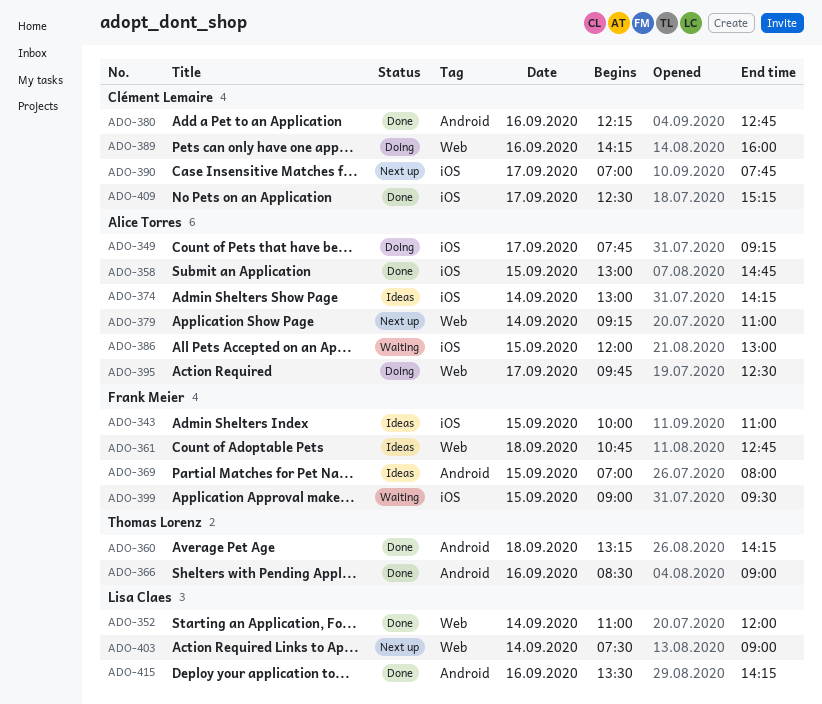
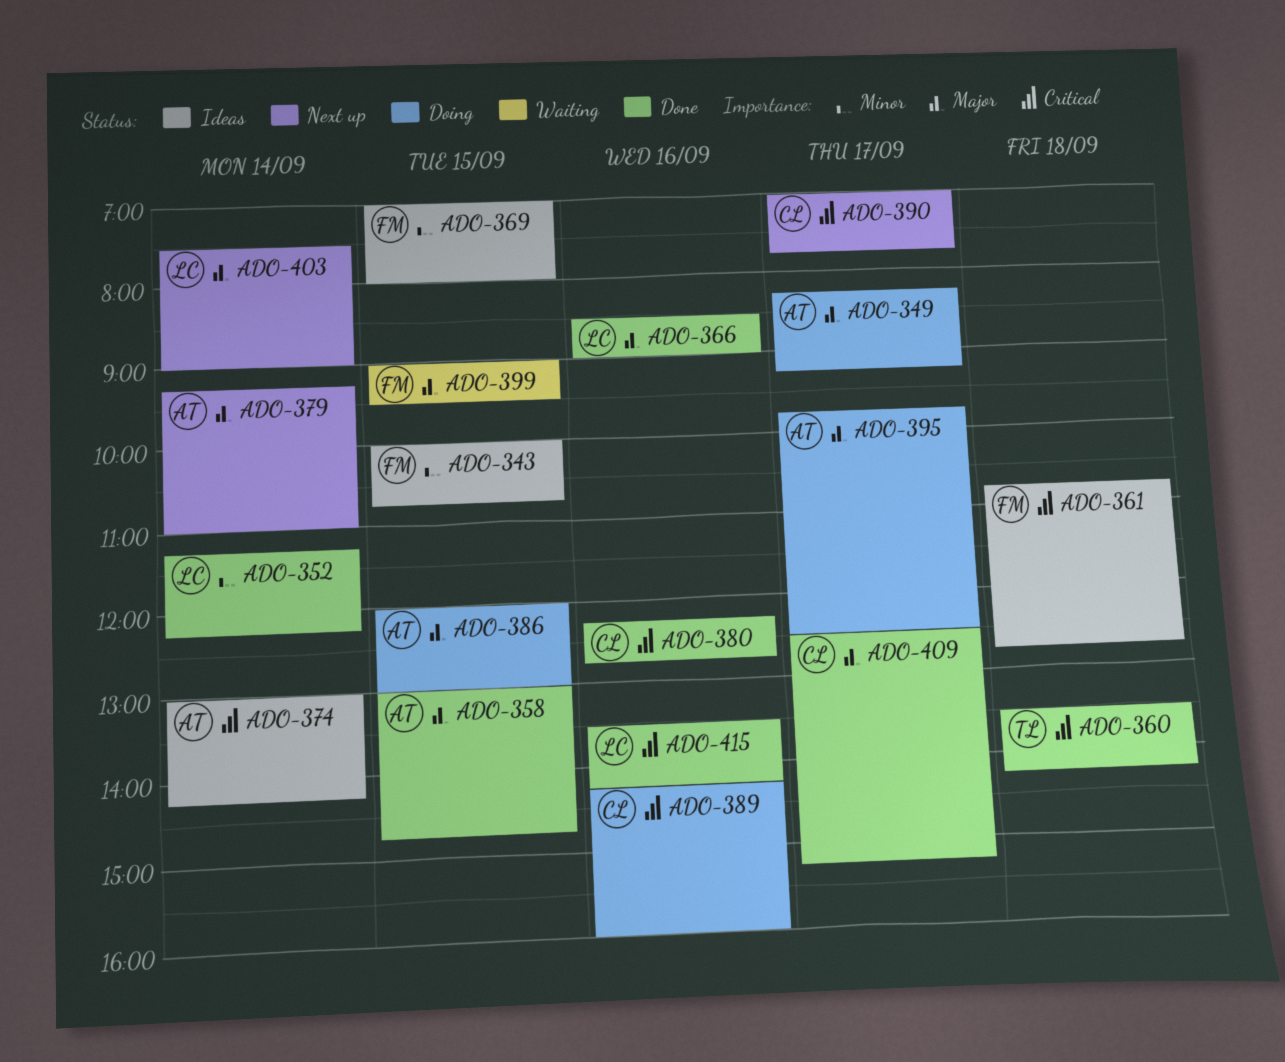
ADO-343, ends: 11:00 -> 10:45
ADO-349, begins: 07:45 -> 08:15
ADO-352, begins: 11:00 -> 11:15
ADO-352, ends: 12:00 -> 12:15
ADO-360, begins: 13:15 -> 13:30
ADO-366, owner: Thomas Lorenz -> Lisa Claes
ADO-386, status: Waiting -> Doing

